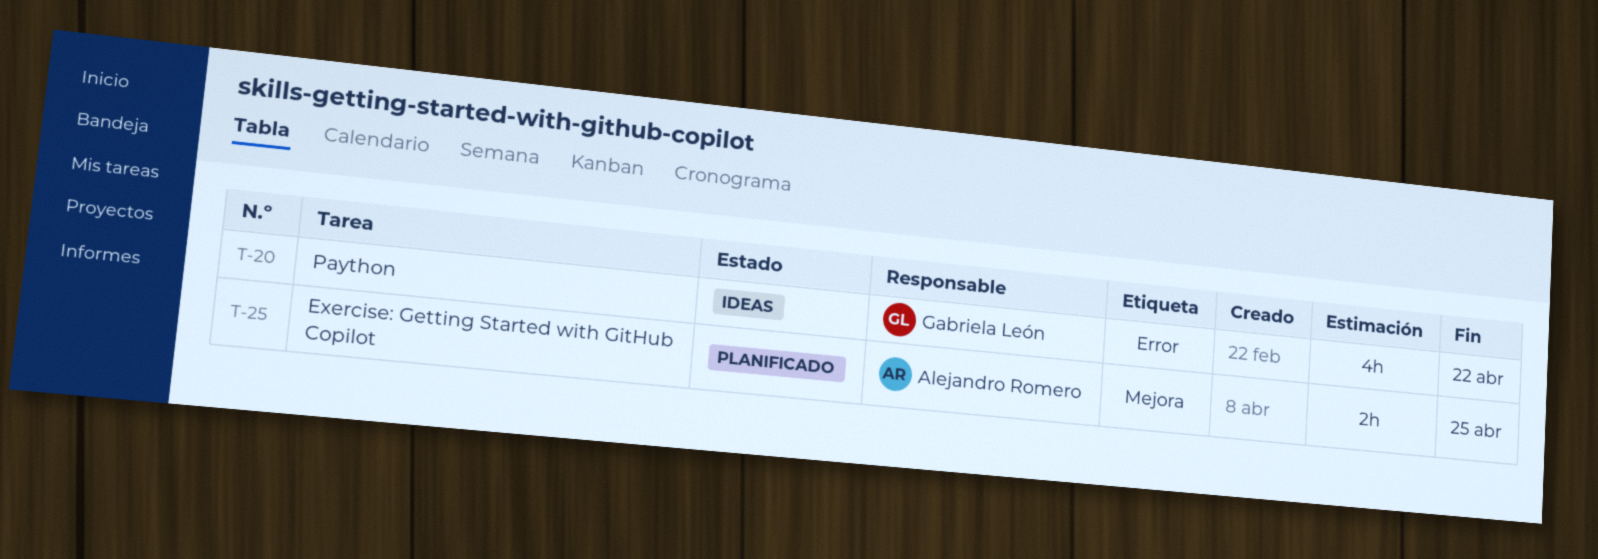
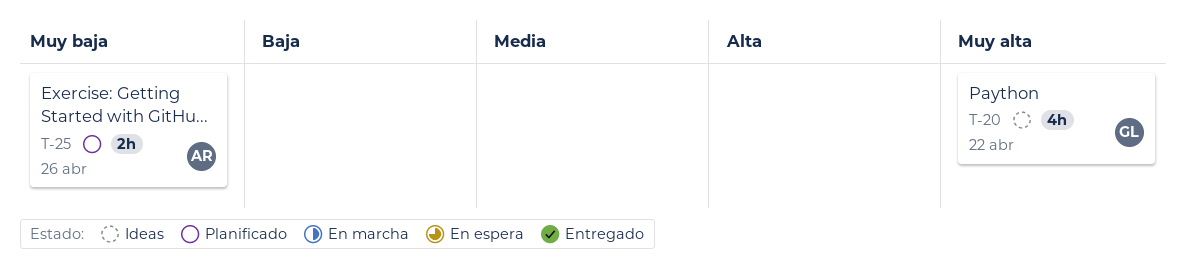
T-25, due: Apr 25 -> Apr 26

